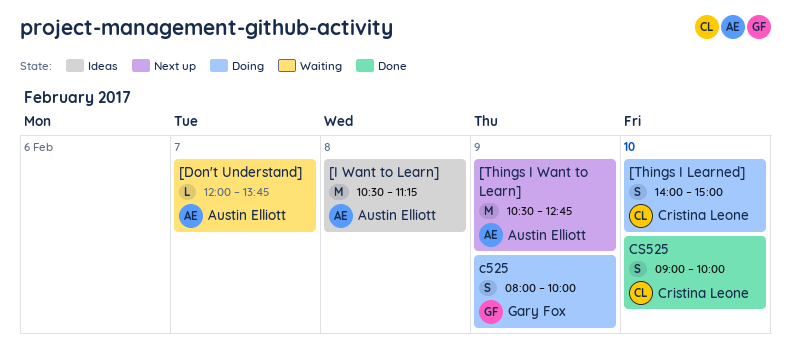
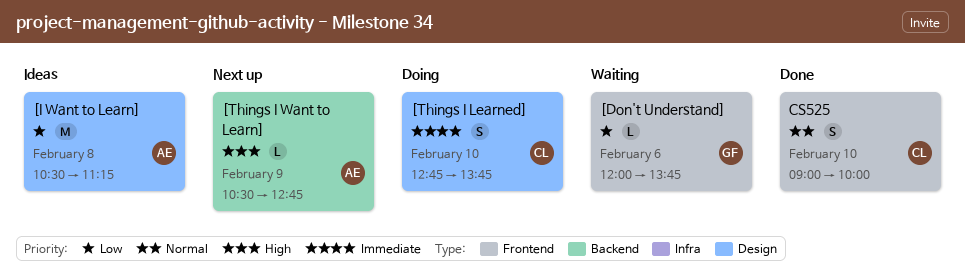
[Don't Understand], owner: Austin Elliott -> Gary Fox
[Don't Understand], day: Feb 7 -> Feb 6
[Things I Learned], begins: 14:00 -> 12:45
[Things I Learned], ends: 15:00 -> 13:45
[Things I Want to Learn], estimate: M -> L
c525: present -> none

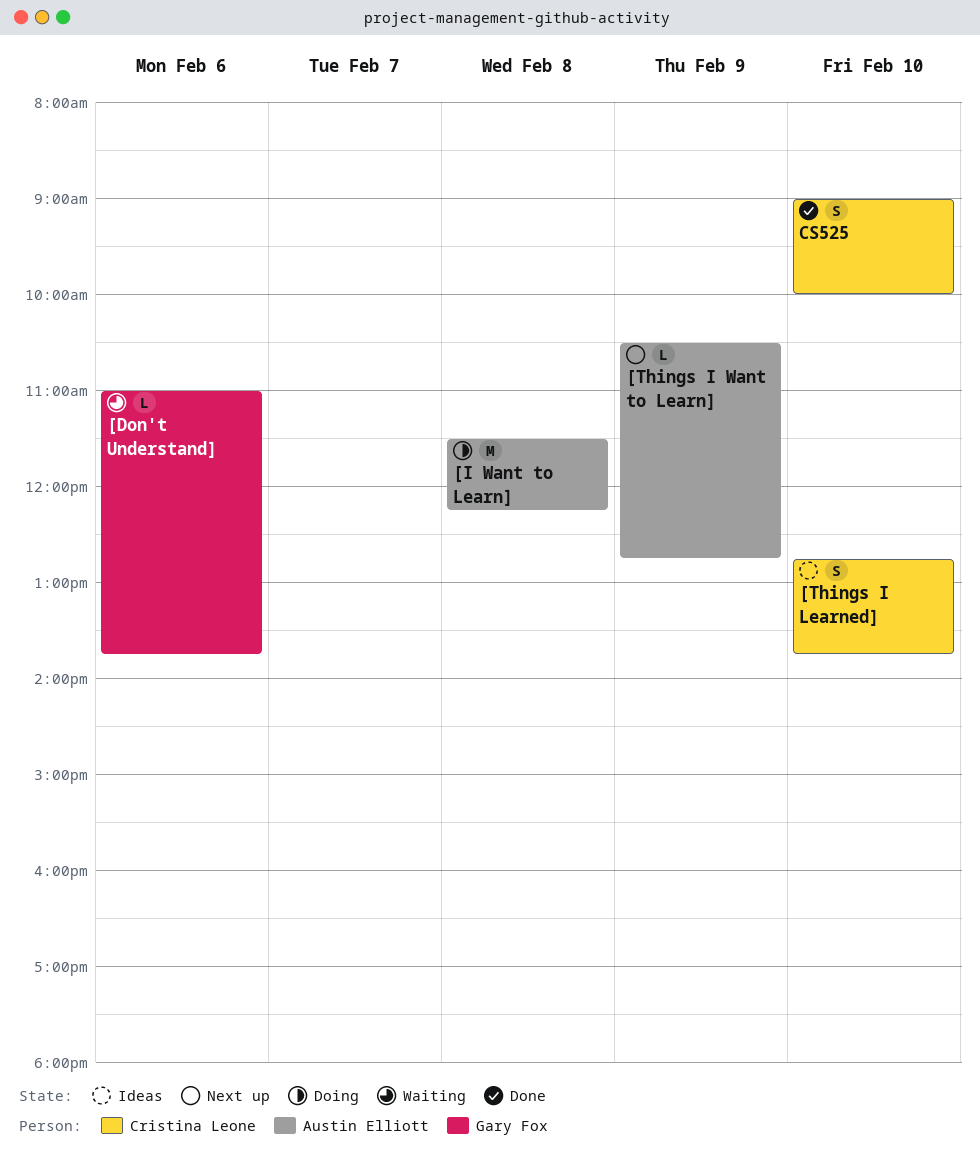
[Don't Understand], begins: 12:00 -> 11:00
[I Want to Learn], status: Ideas -> Doing
[I Want to Learn], begins: 10:30 -> 11:30
[I Want to Learn], ends: 11:15 -> 12:15
[Things I Learned], status: Doing -> Ideas

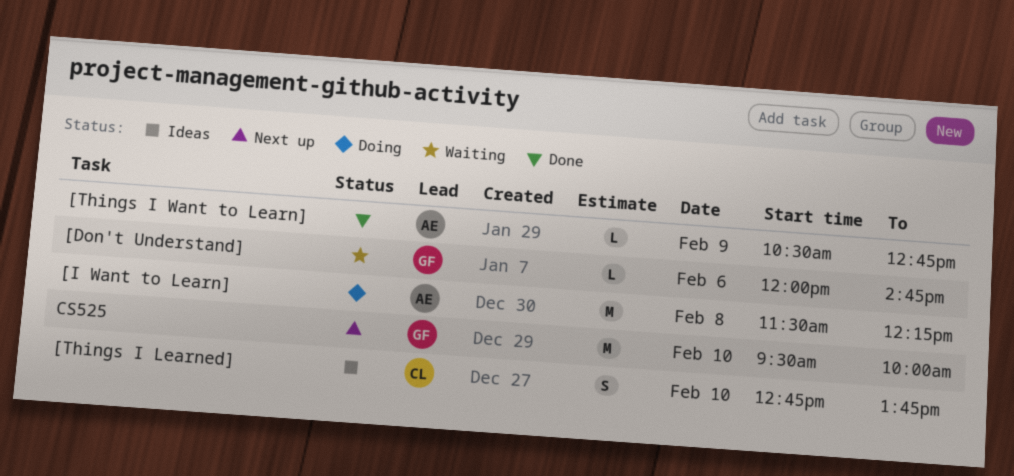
[Don't Understand], begins: 11:00 -> 12:00
[Don't Understand], ends: 13:45 -> 14:45
[Things I Want to Learn], status: Next up -> Done
CS525, status: Done -> Next up
CS525, owner: Cristina Leone -> Gary Fox
CS525, estimate: S -> M
CS525, begins: 09:00 -> 09:30

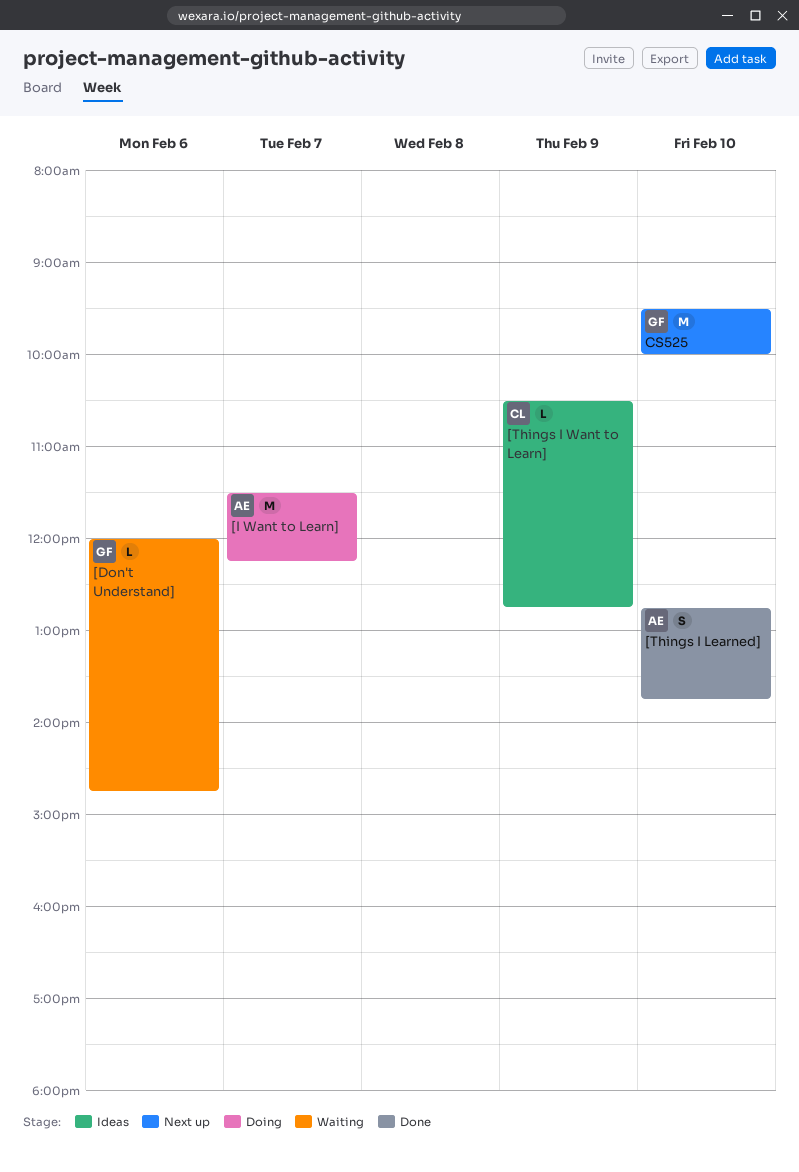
[I Want to Learn], day: Feb 8 -> Feb 7
[Things I Learned], status: Ideas -> Done
[Things I Learned], owner: CL -> AE
[Things I Want to Learn], status: Done -> Ideas
[Things I Want to Learn], owner: AE -> CL

